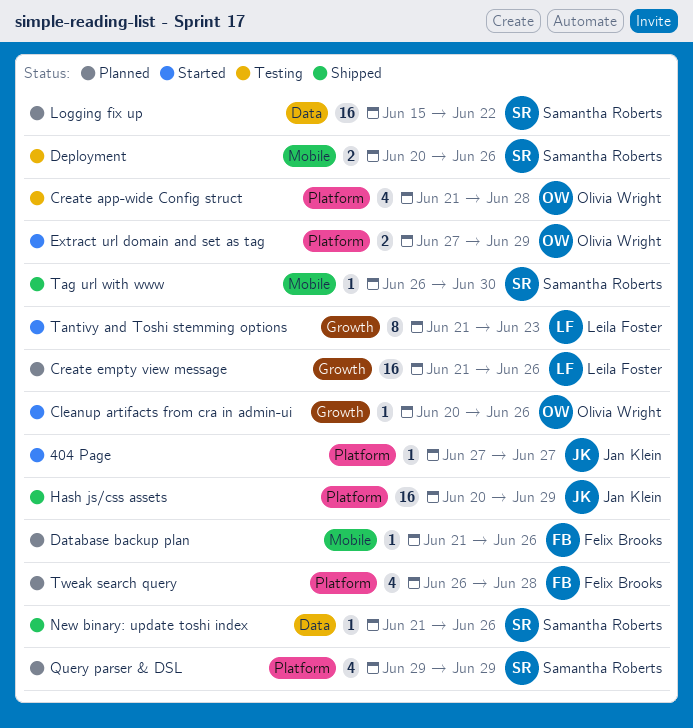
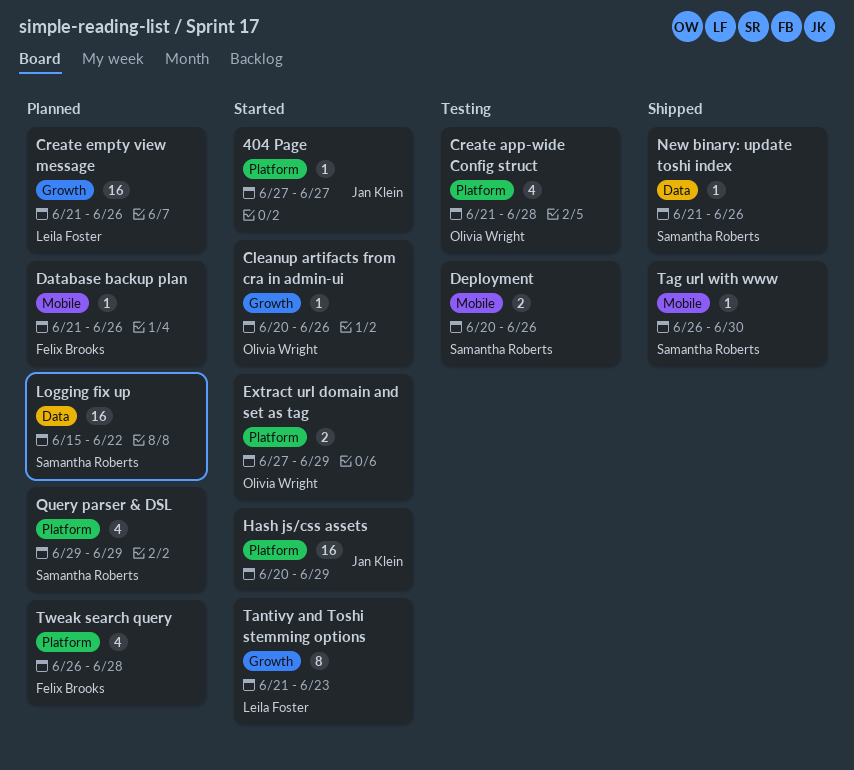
Hash js/css assets, status: Shipped -> Started

